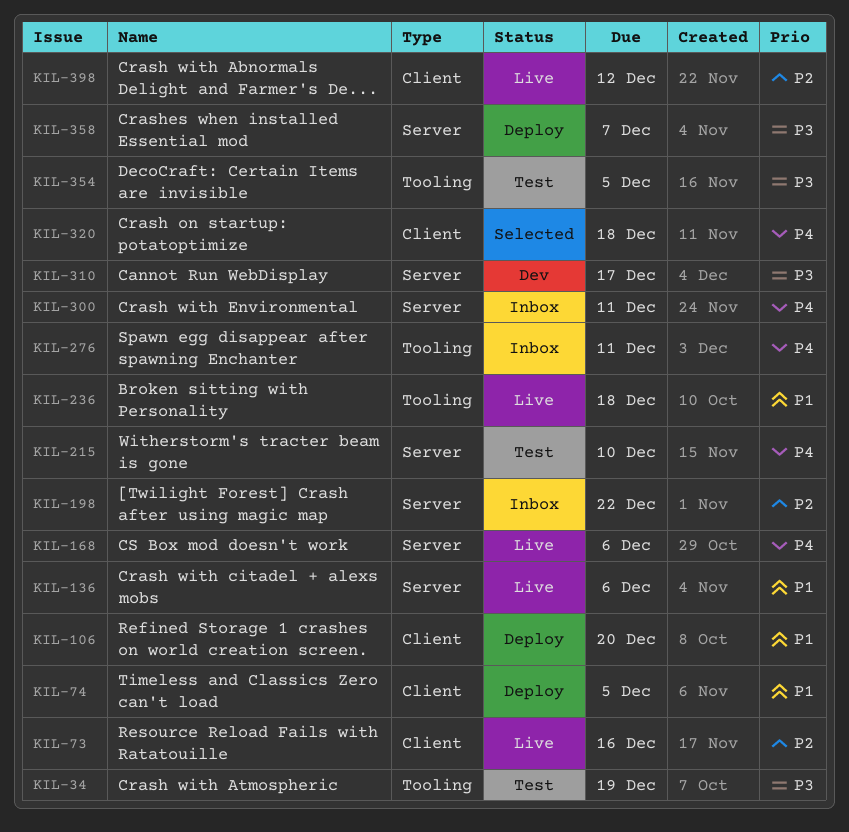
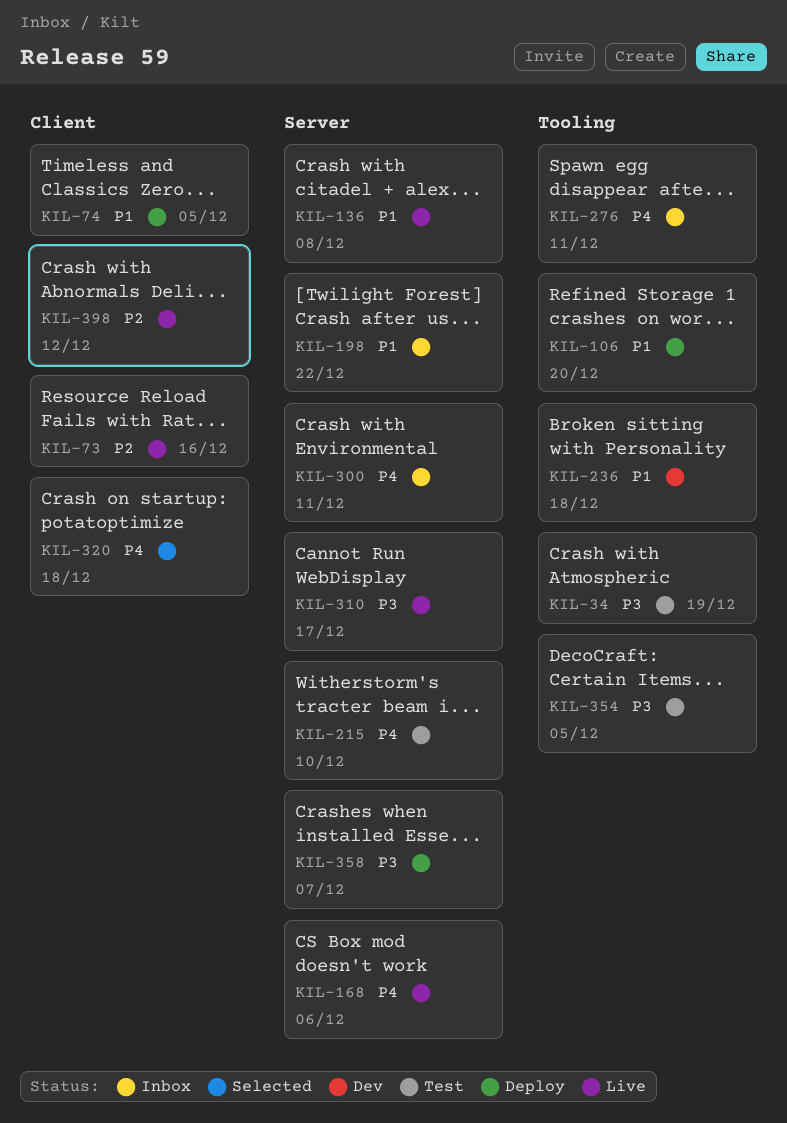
KIL-106, label: Client -> Tooling
KIL-136, due: Dec 6 -> Dec 8
KIL-198, priority: P2 -> P1
KIL-236, status: Live -> Dev
KIL-310, status: Dev -> Live

